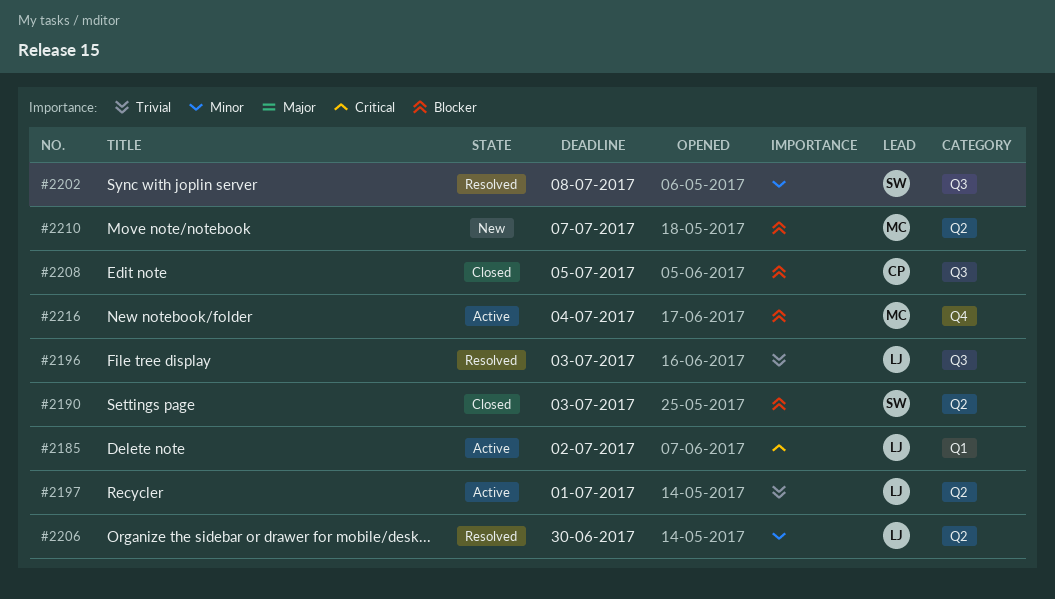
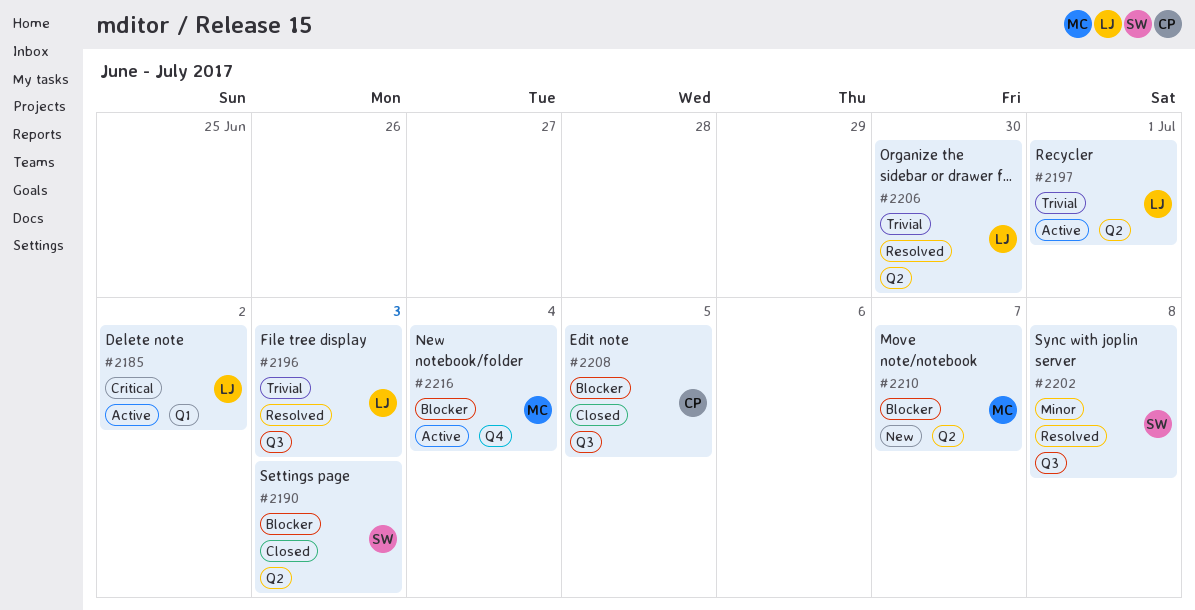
#2206, priority: Minor -> Trivial

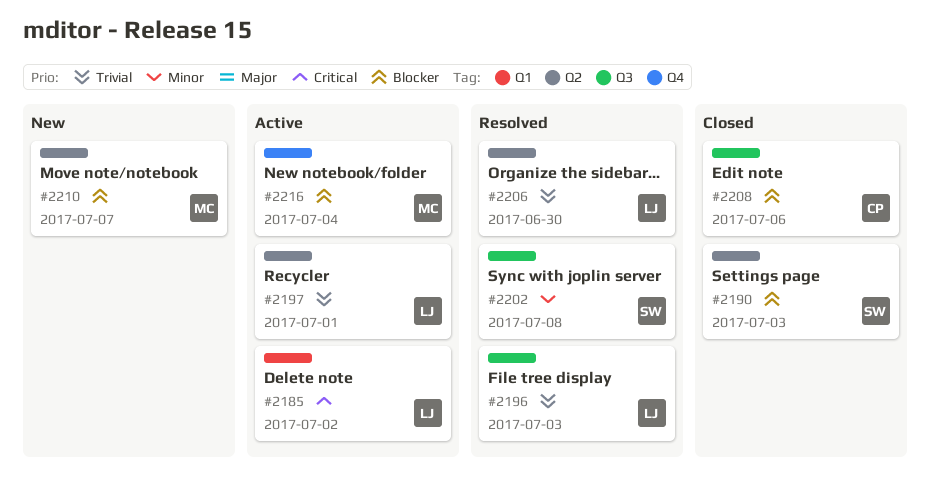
#2208, due: Jul 5 -> Jul 6

